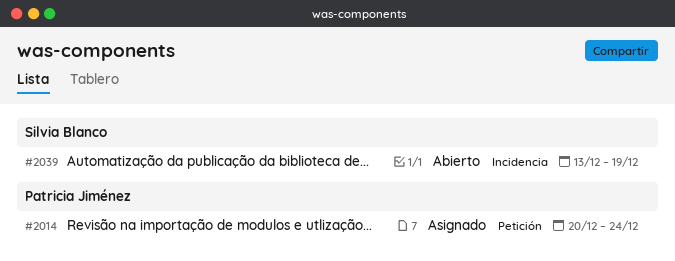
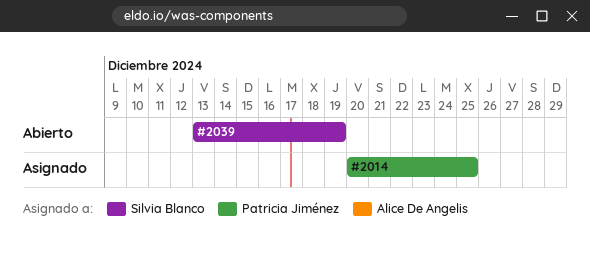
#2014, due: Dec 24 -> Dec 25

